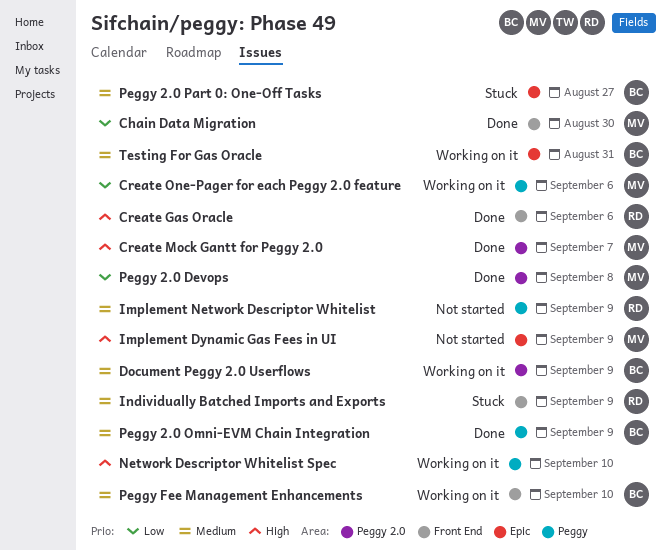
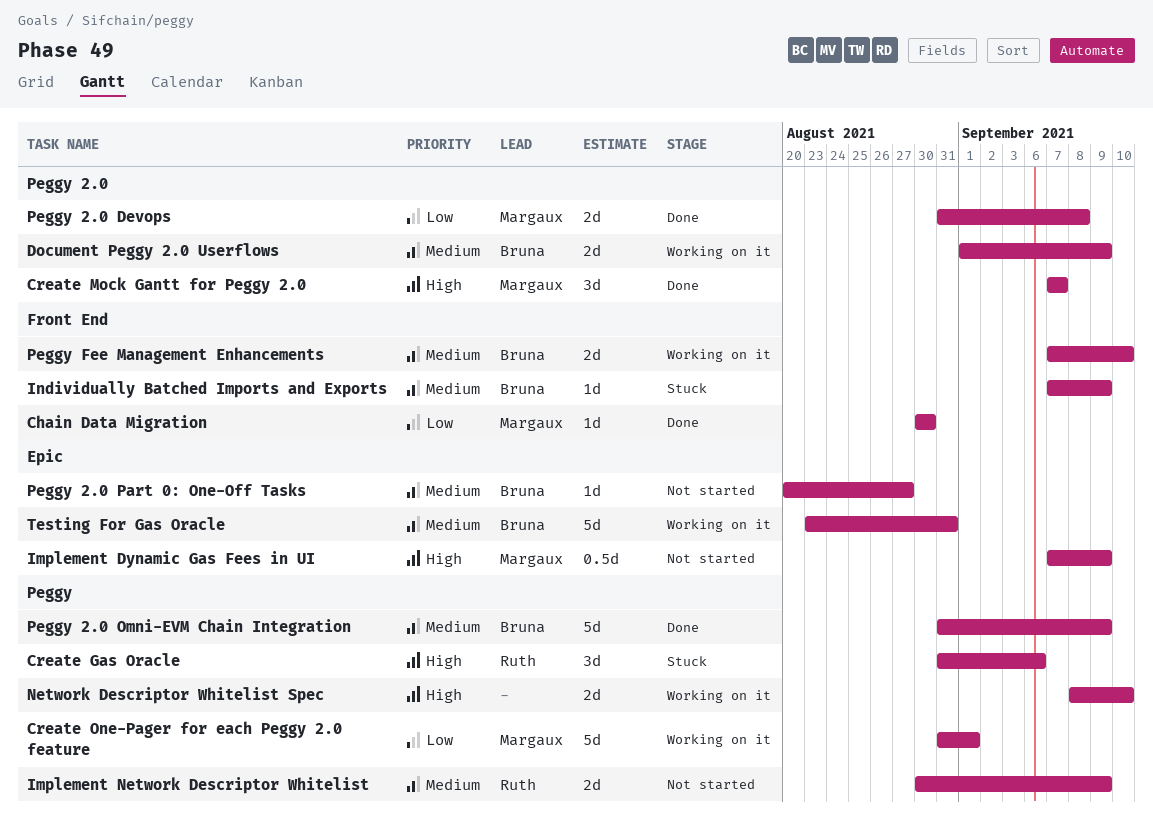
Create Gas Oracle, status: Done -> Stuck
Create Gas Oracle, label: Front End -> Peggy
Create One-Pager for each Peggy 2.0 feature, due: Sep 6 -> Sep 1
Individually Batched Imports and Exports, owner: Ruth -> Bruna
Peggy 2.0 Part 0: One-Off Tasks, status: Stuck -> Not started

